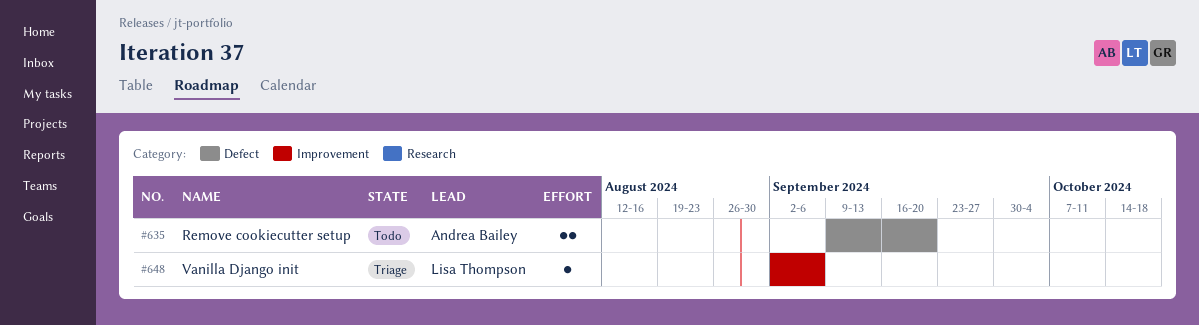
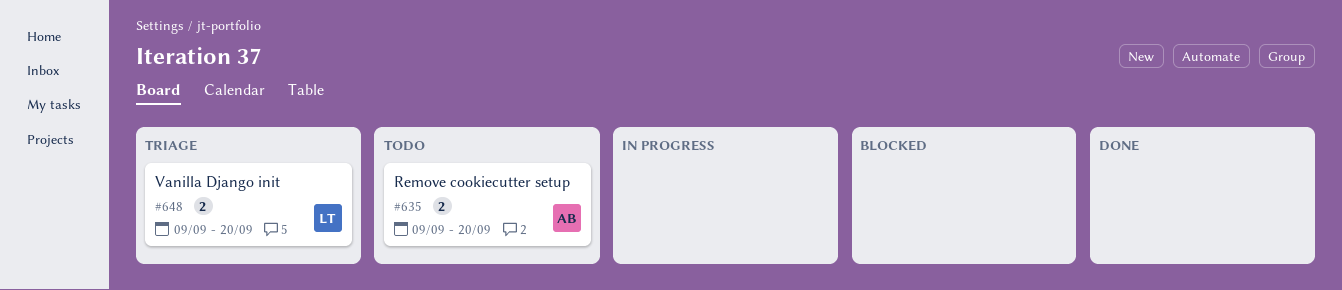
#648, estimate: 1 -> 2
#648, start: Sep 2 -> Sep 9
#648, due: Sep 6 -> Sep 20

